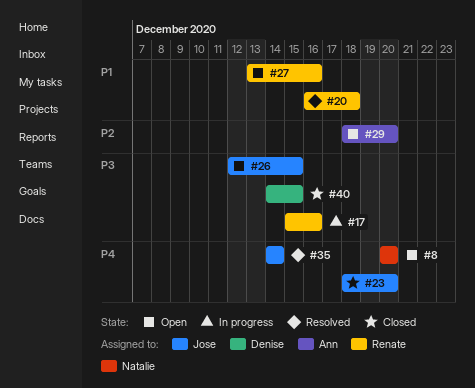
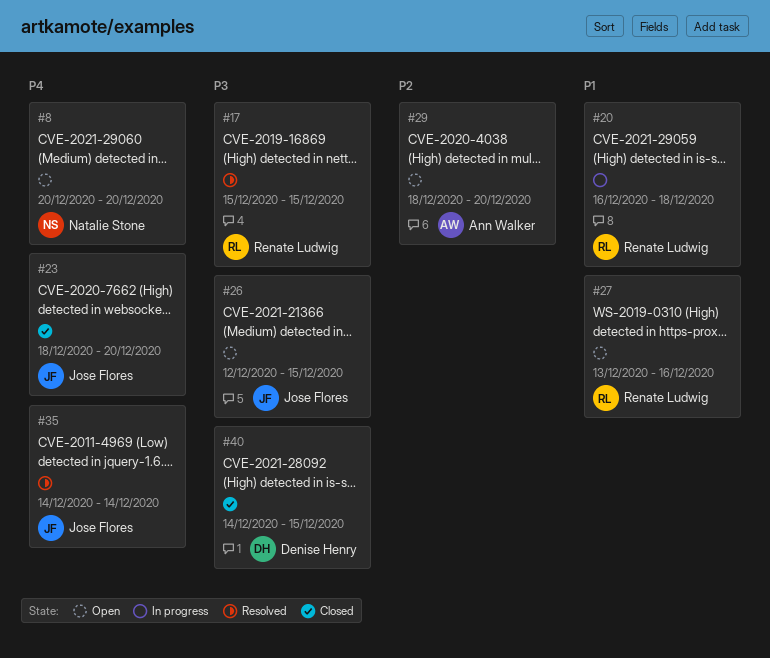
#17, status: In progress -> Resolved
#17, due: Dec 16 -> Dec 15
#20, status: Resolved -> In progress

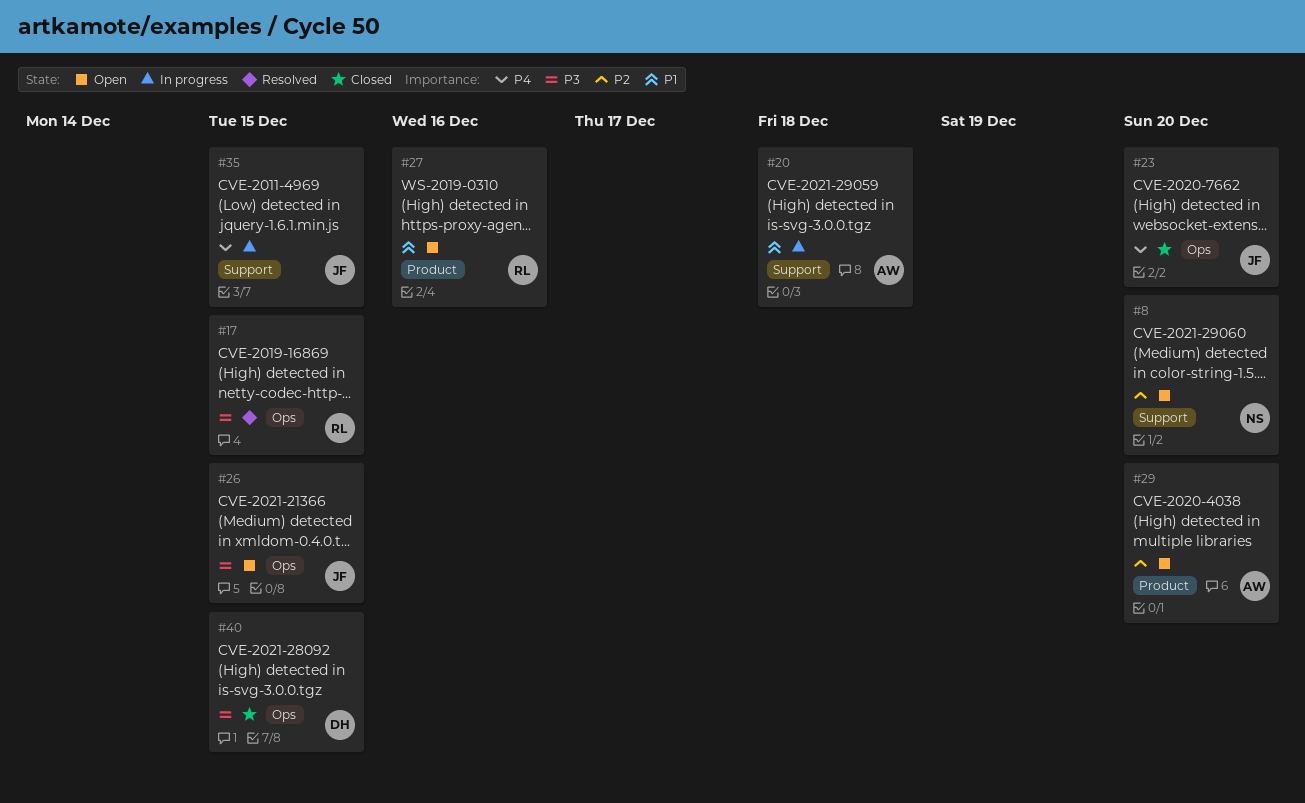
#8, priority: P4 -> P2
#20, owner: Renate Ludwig -> Ann Walker
#35, status: Resolved -> In progress
#35, due: Dec 14 -> Dec 15

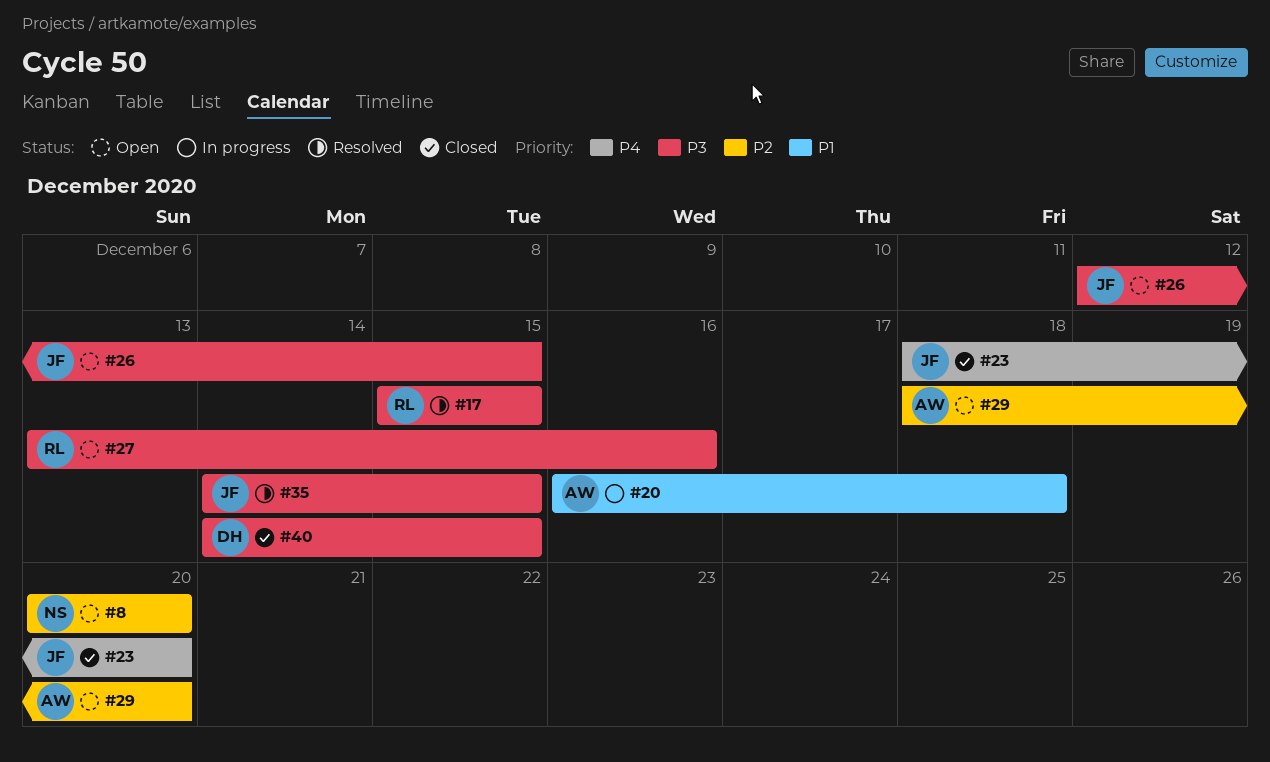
#27, priority: P1 -> P3
#35, status: In progress -> Resolved
#35, priority: P4 -> P3

